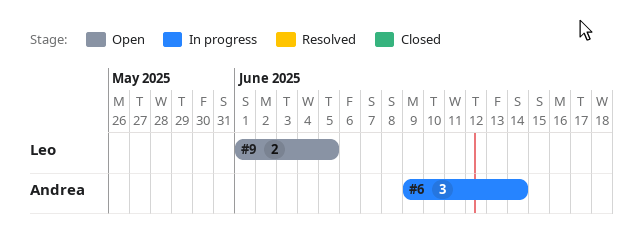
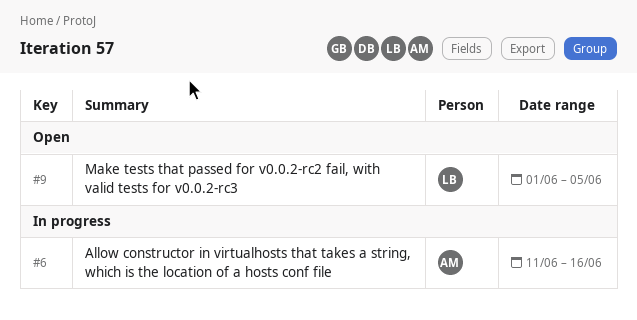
#6, start: Jun 9 -> Jun 11
#6, due: Jun 14 -> Jun 16

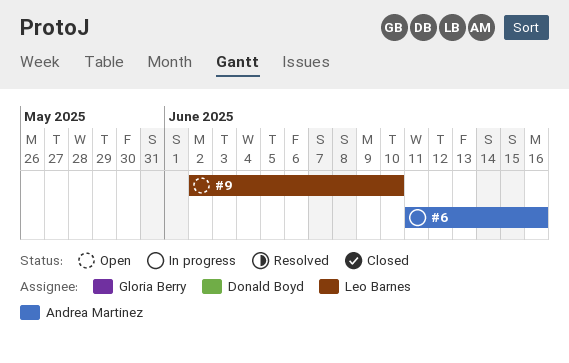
#9, start: Jun 1 -> Jun 2
#9, due: Jun 5 -> Jun 10

